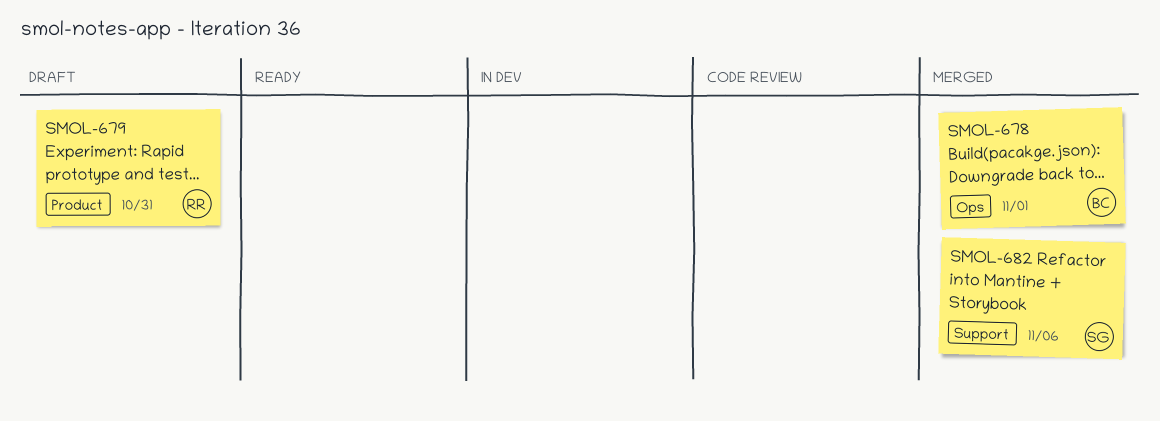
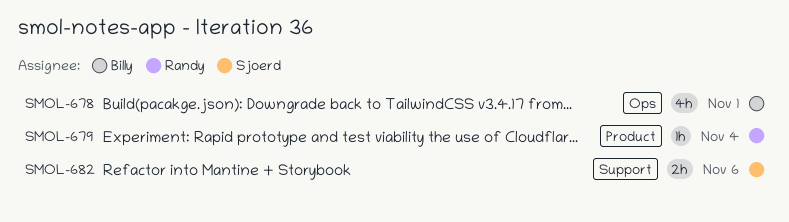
SMOL-679, due: Oct 31 -> Nov 4

